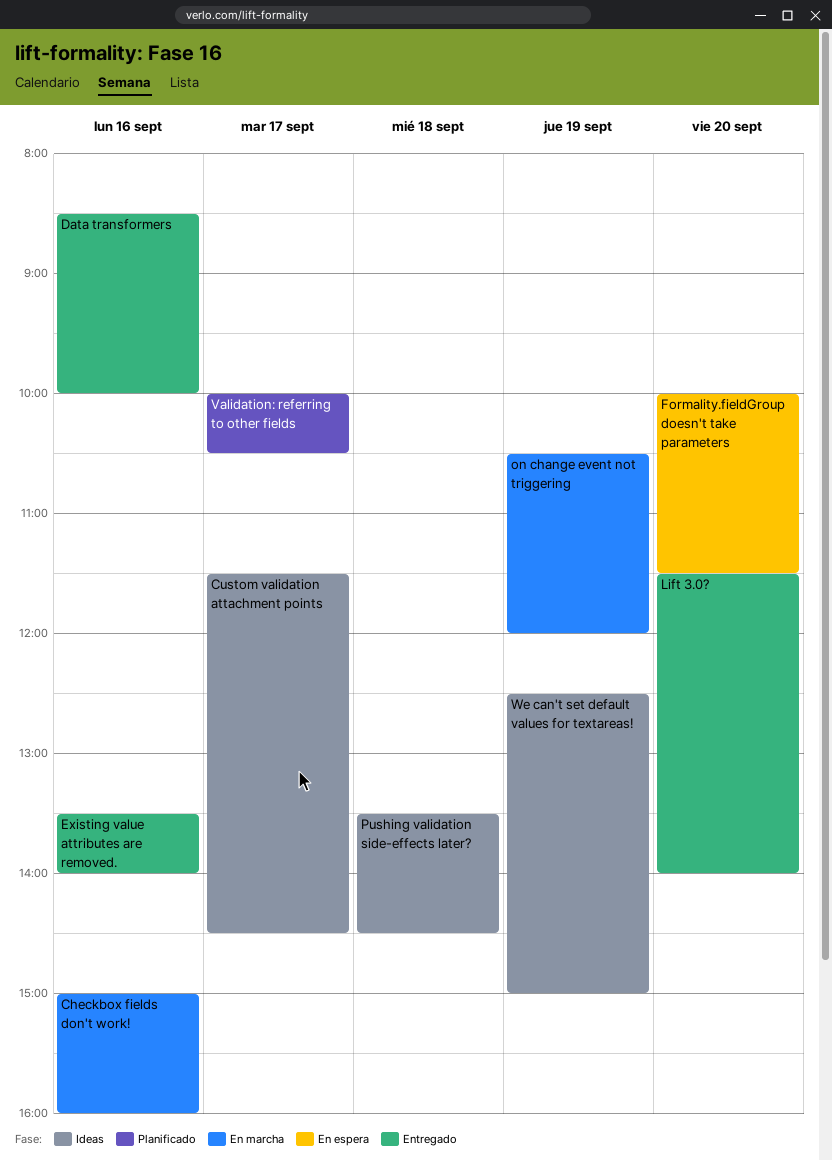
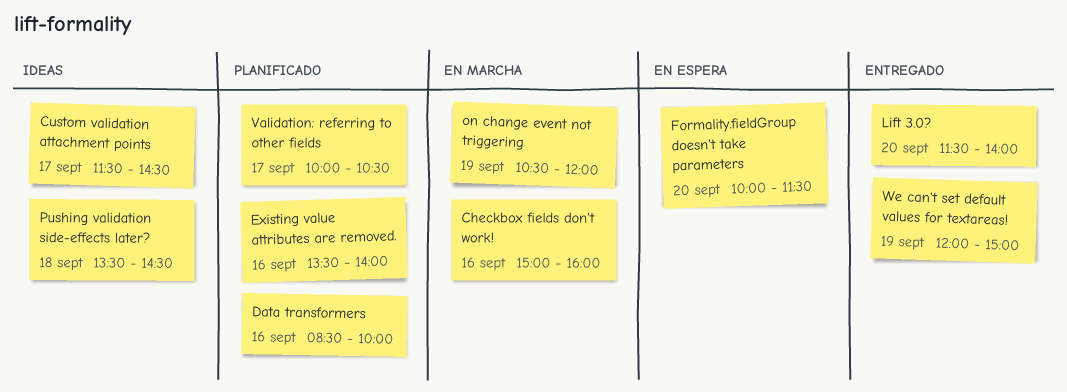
Data transformers, status: Entregado -> Planificado
Existing value attributes are removed., status: Entregado -> Planificado
We can't set default values for textareas!, status: Ideas -> Entregado
We can't set default values for textareas!, begins: 12:30 -> 12:00

